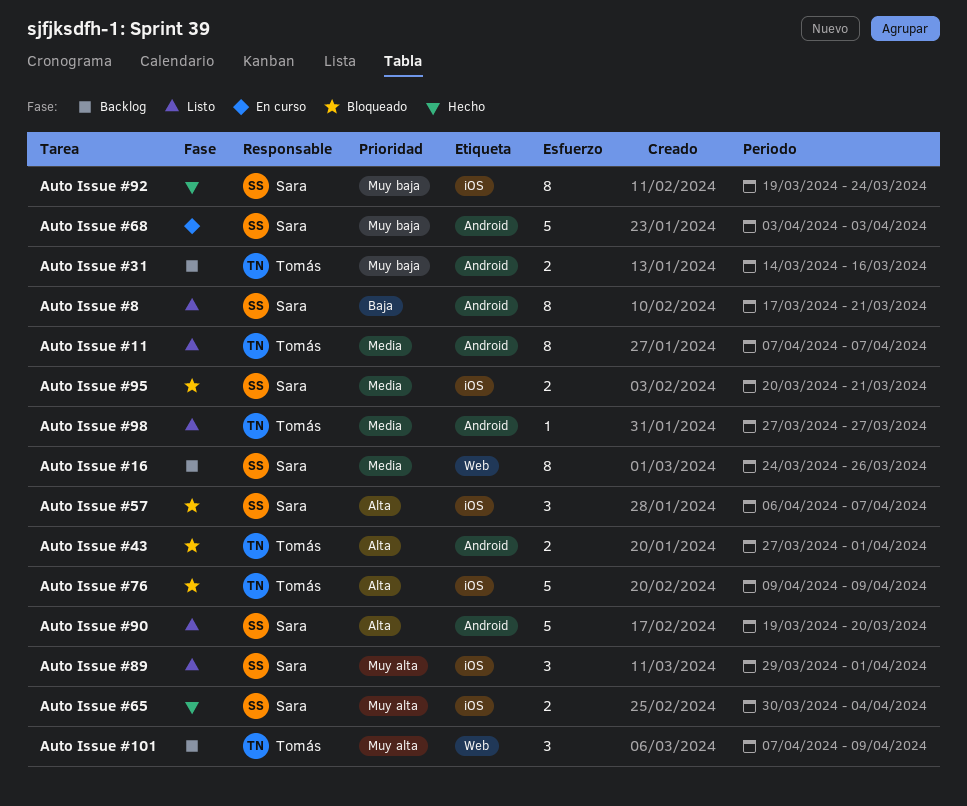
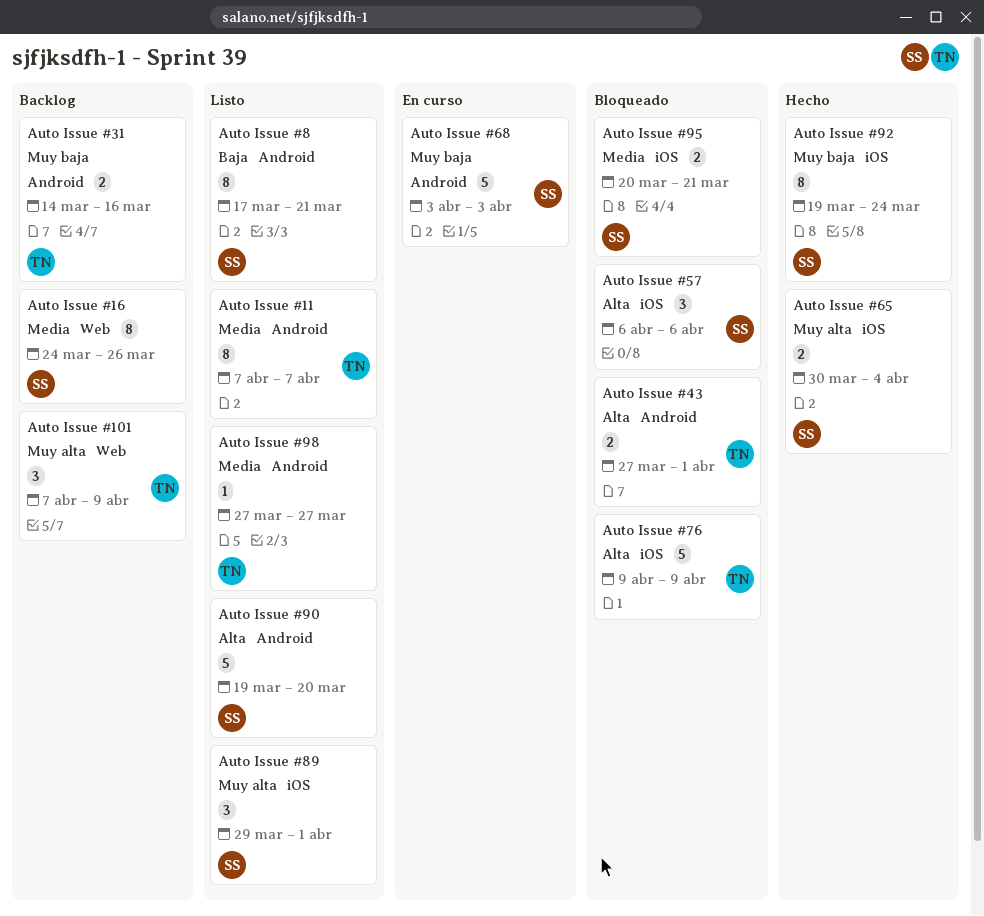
Auto Issue #57, due: Apr 7 -> Apr 6

